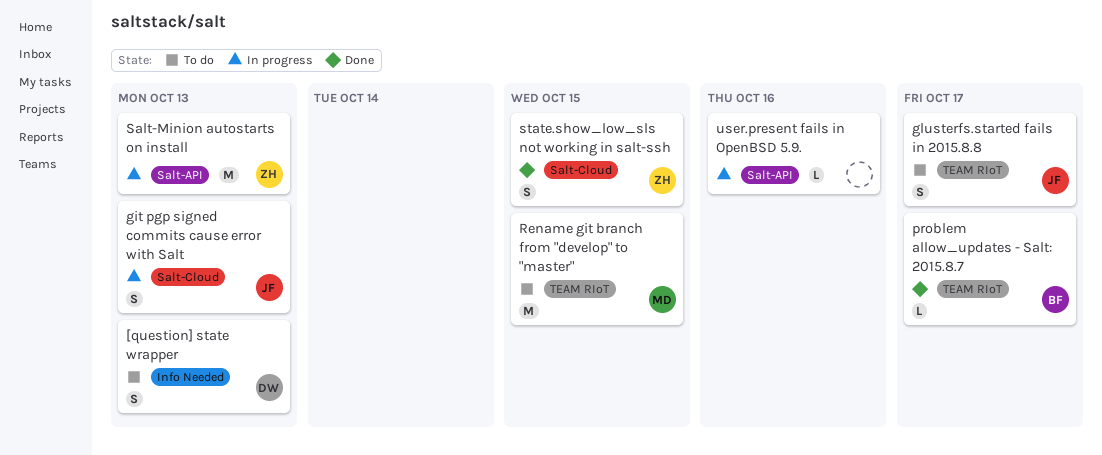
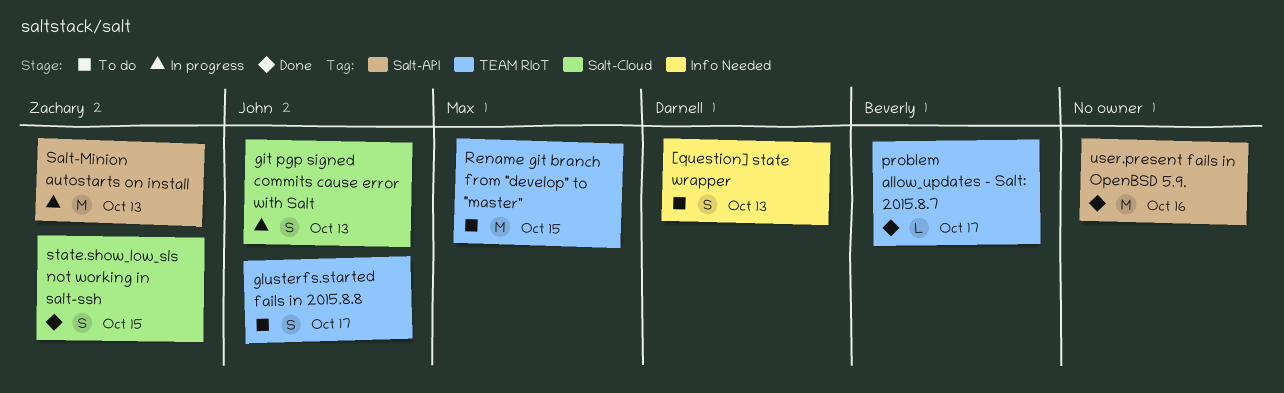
user.present fails in OpenBSD 5.9., status: In progress -> Done
user.present fails in OpenBSD 5.9., estimate: L -> M

